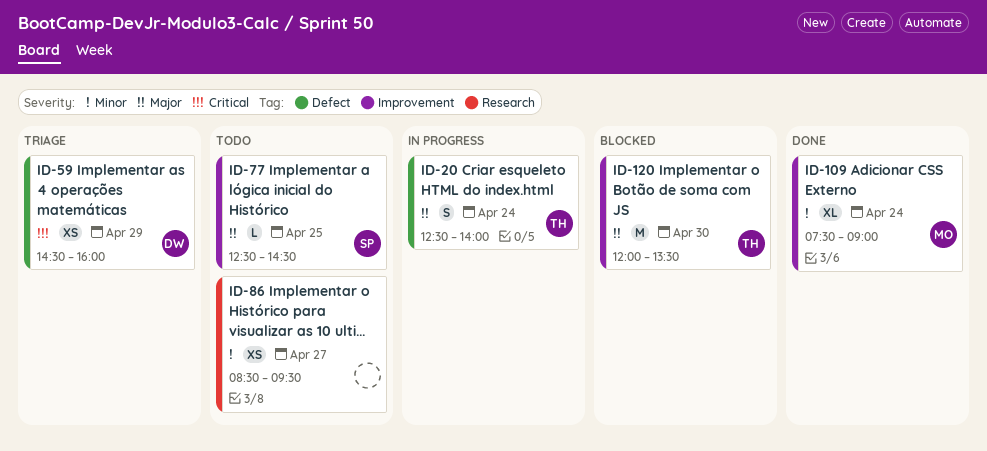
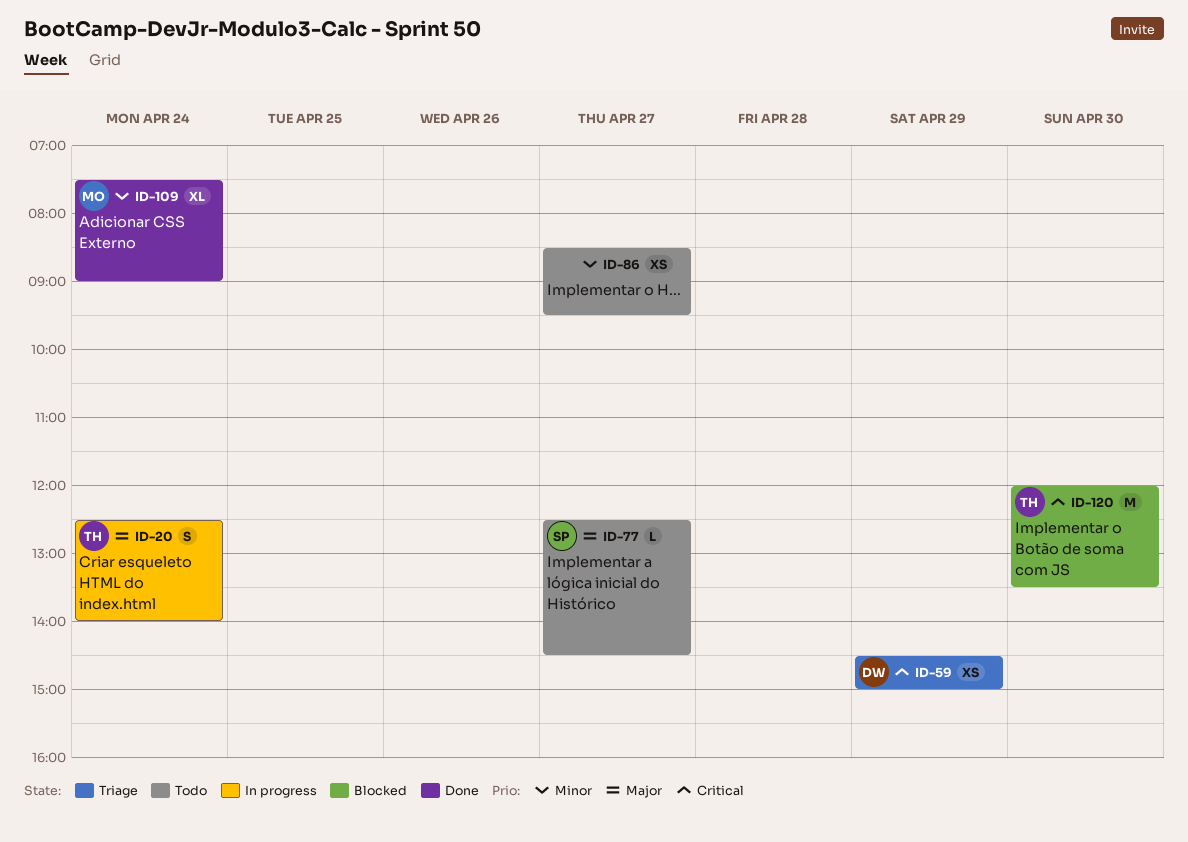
ID-59, ends: 16:00 -> 15:00
ID-77, day: Apr 25 -> Apr 27
ID-120, priority: Major -> Critical

